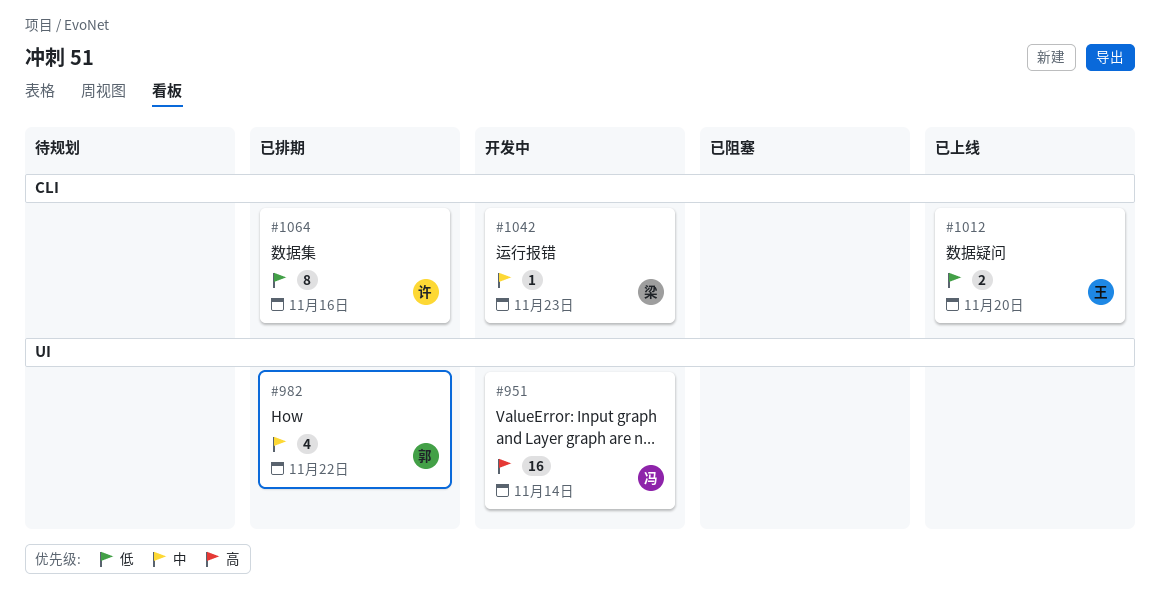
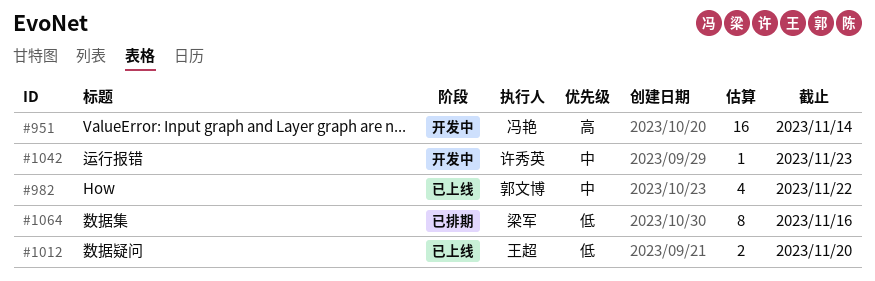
#982, status: 已排期 -> 已上线
#1042, owner: 梁军 -> 许秀英
#1064, owner: 许秀英 -> 梁军

